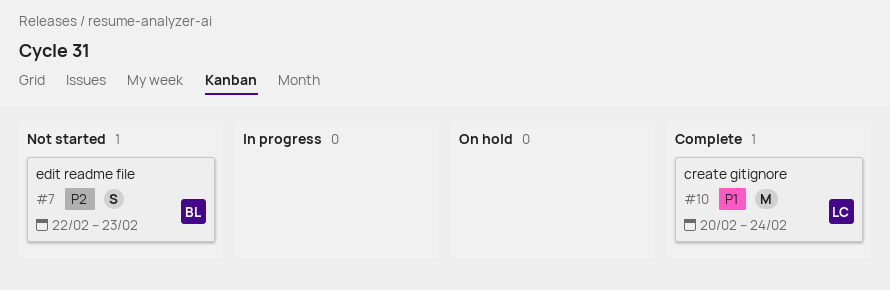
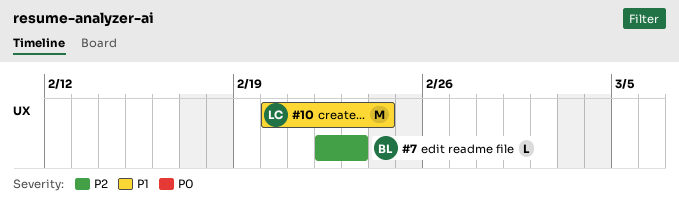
#7, estimate: S -> L

